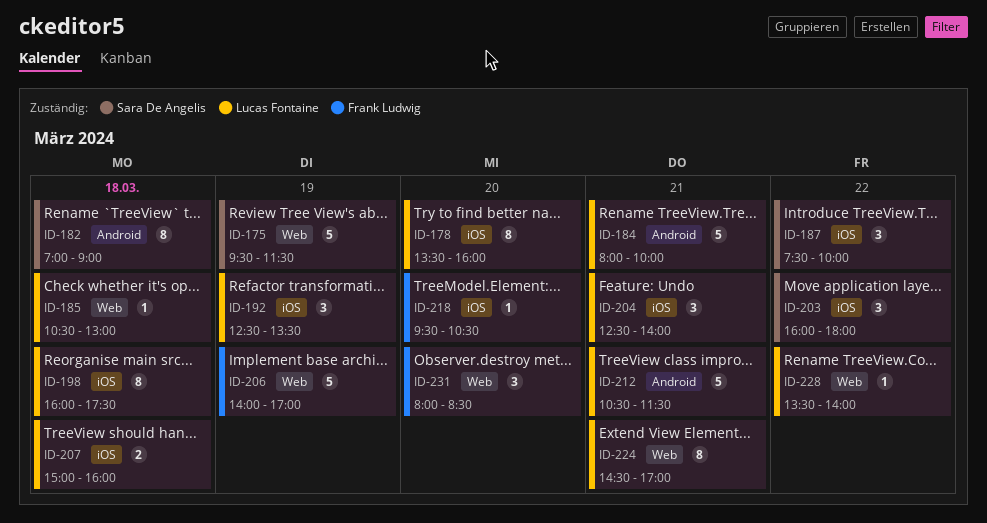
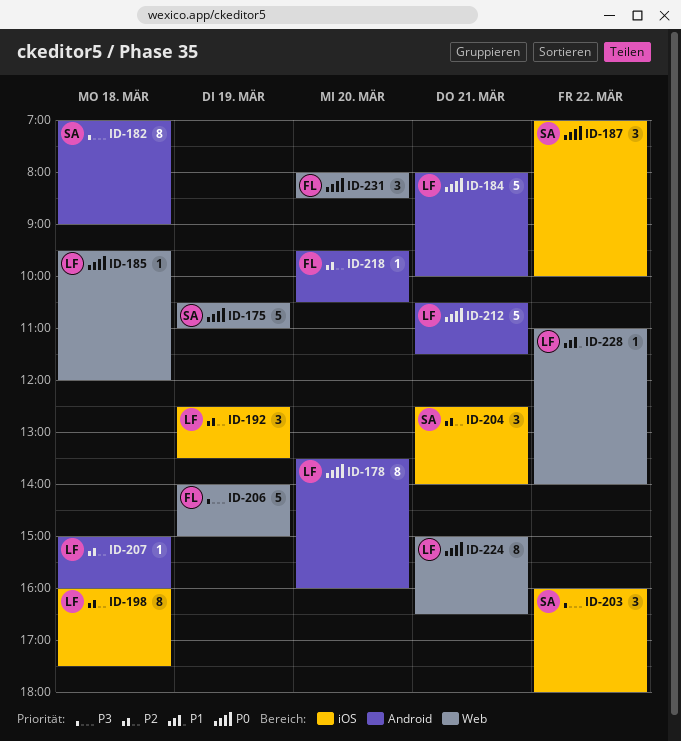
ID-175, begins: 09:30 -> 10:30
ID-175, ends: 11:30 -> 11:00
ID-178, label: iOS -> Android
ID-185, begins: 10:30 -> 09:30
ID-185, ends: 13:00 -> 12:00
ID-187, begins: 07:30 -> 07:00
ID-204, owner: Lucas Fontaine -> Sara De Angelis
ID-206, ends: 17:00 -> 15:00
ID-207, label: iOS -> Android
ID-207, estimate: 2 -> 1
ID-218, label: iOS -> Android
ID-224, begins: 14:30 -> 15:00
ID-224, ends: 17:00 -> 16:30
ID-228, begins: 13:30 -> 11:00

